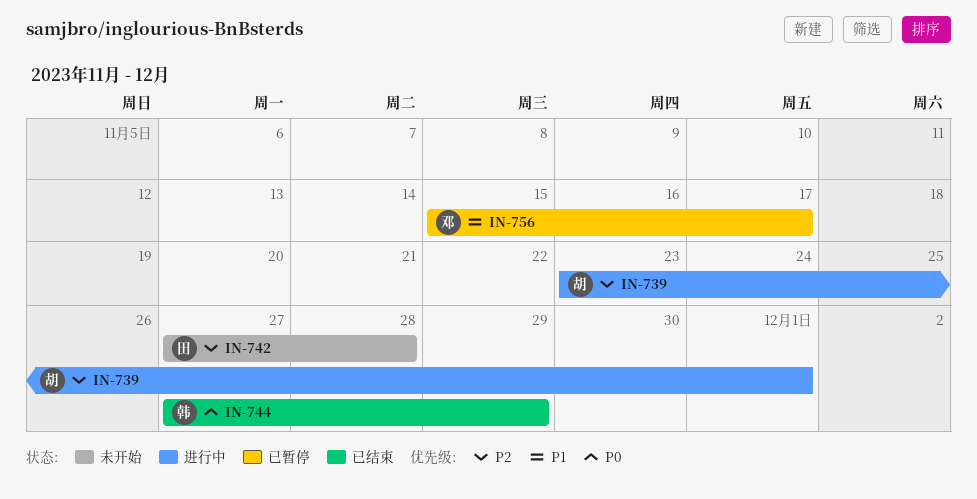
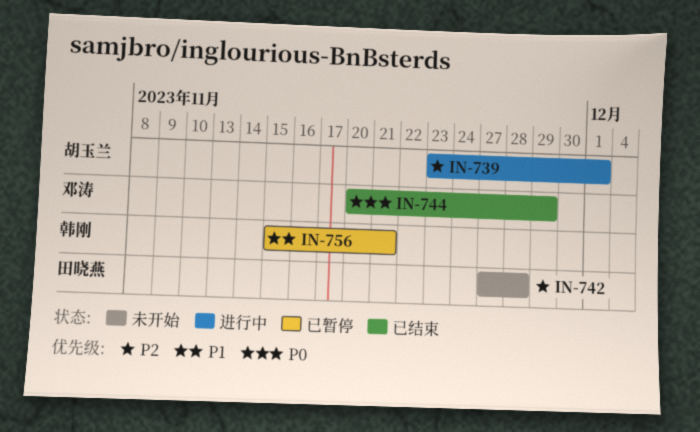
IN-744, owner: 韩刚 -> 邓涛
IN-744, start: Nov 27 -> Nov 20
IN-756, owner: 邓涛 -> 韩刚
IN-756, due: Nov 17 -> Nov 21

